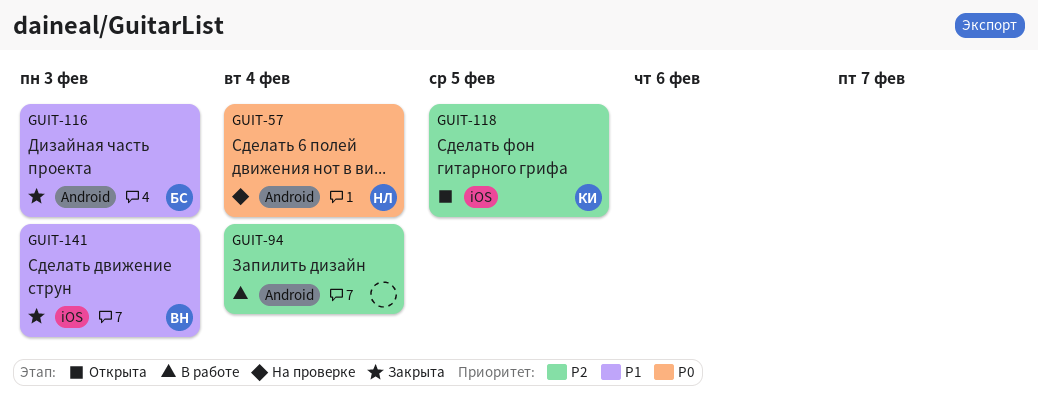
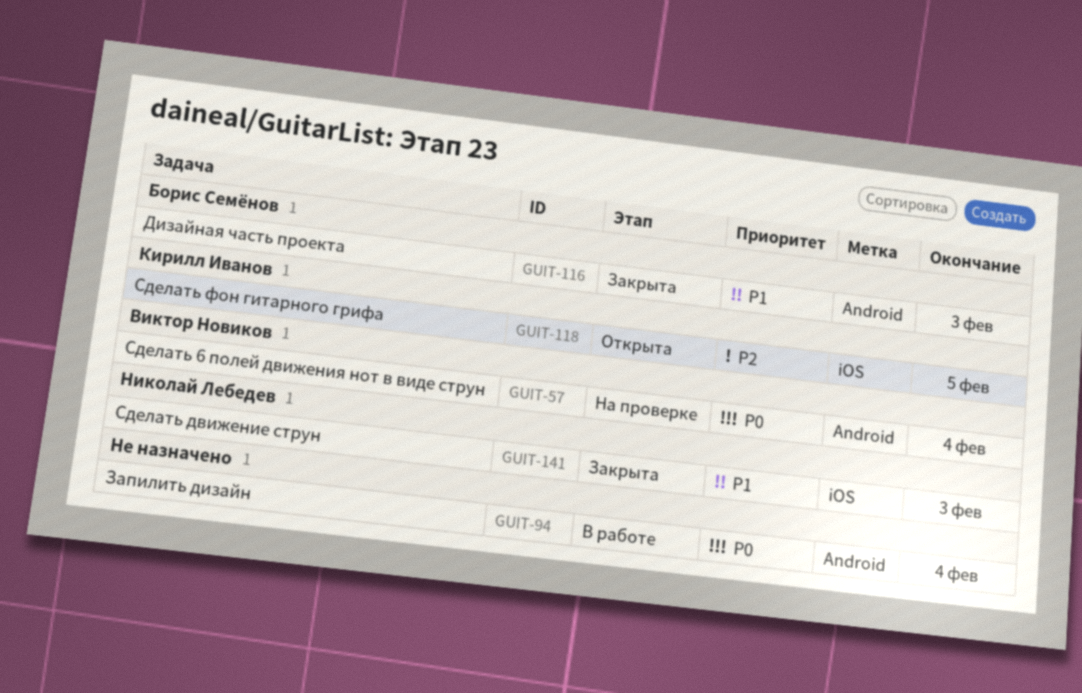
GUIT-57, owner: Николай Лебедев -> Виктор Новиков
GUIT-94, priority: P2 -> P0
GUIT-141, owner: Виктор Новиков -> Николай Лебедев

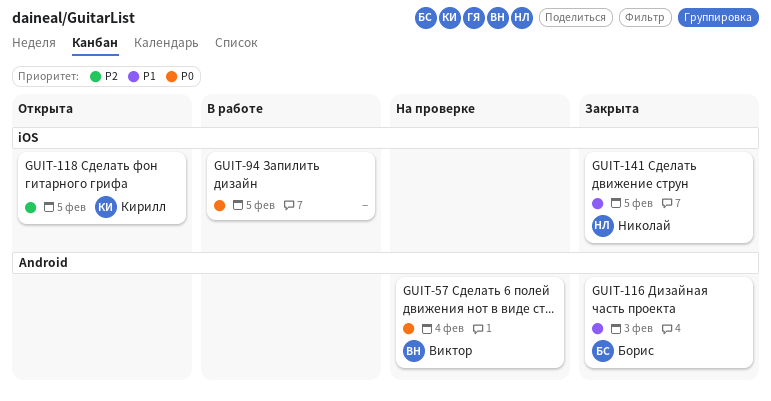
GUIT-94, label: Android -> iOS
GUIT-94, due: Feb 4 -> Feb 5
GUIT-141, due: Feb 3 -> Feb 5

